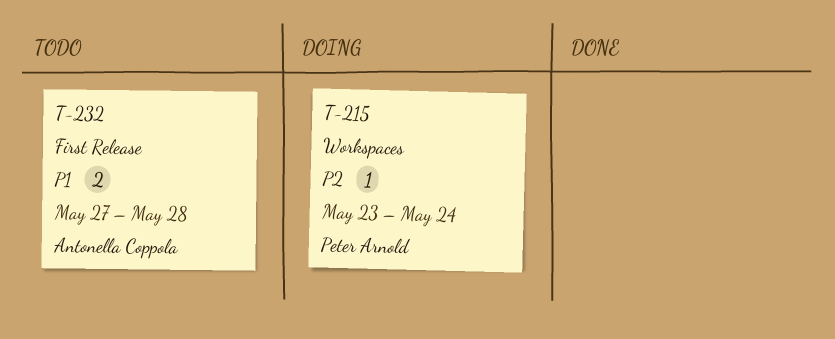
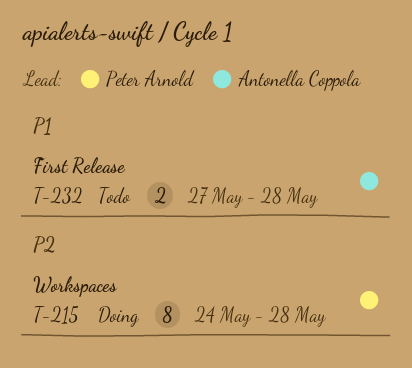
T-215, estimate: 1 -> 8
T-215, start: May 23 -> May 24
T-215, due: May 24 -> May 28

